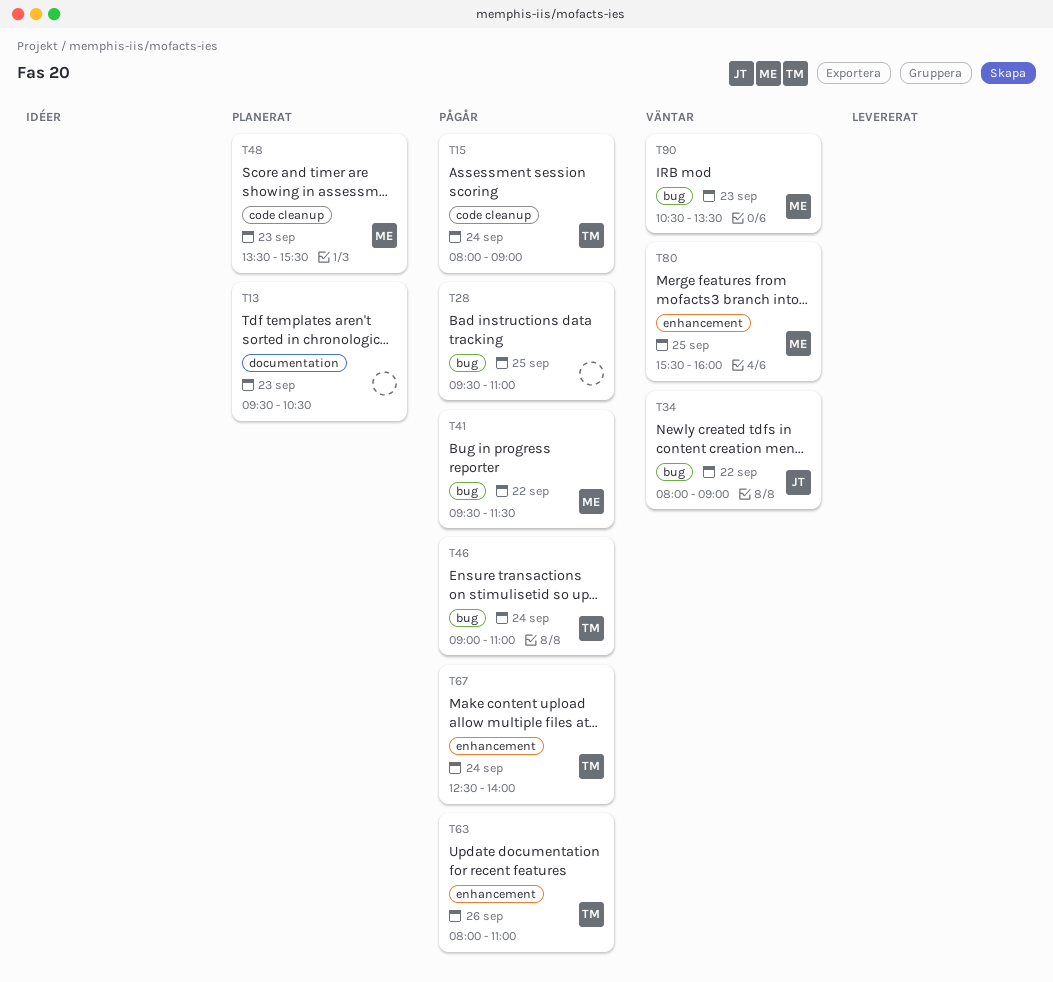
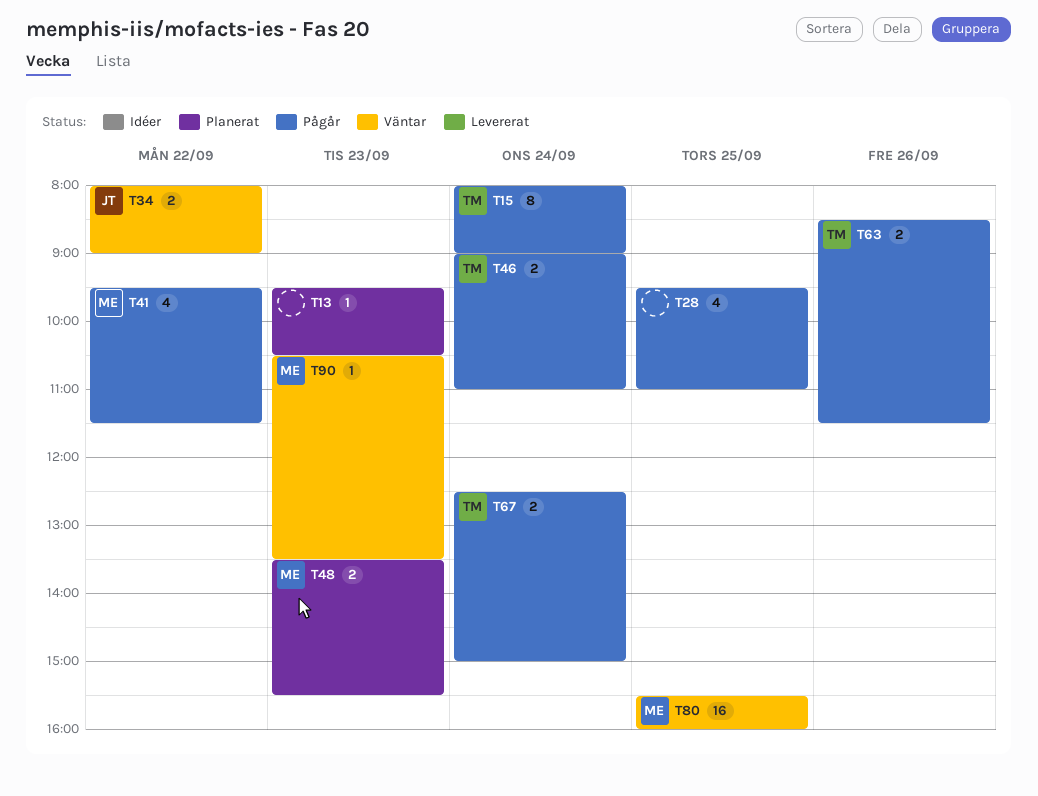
T63, begins: 08:00 -> 08:30
T63, ends: 11:00 -> 11:30
T67, ends: 14:00 -> 15:00

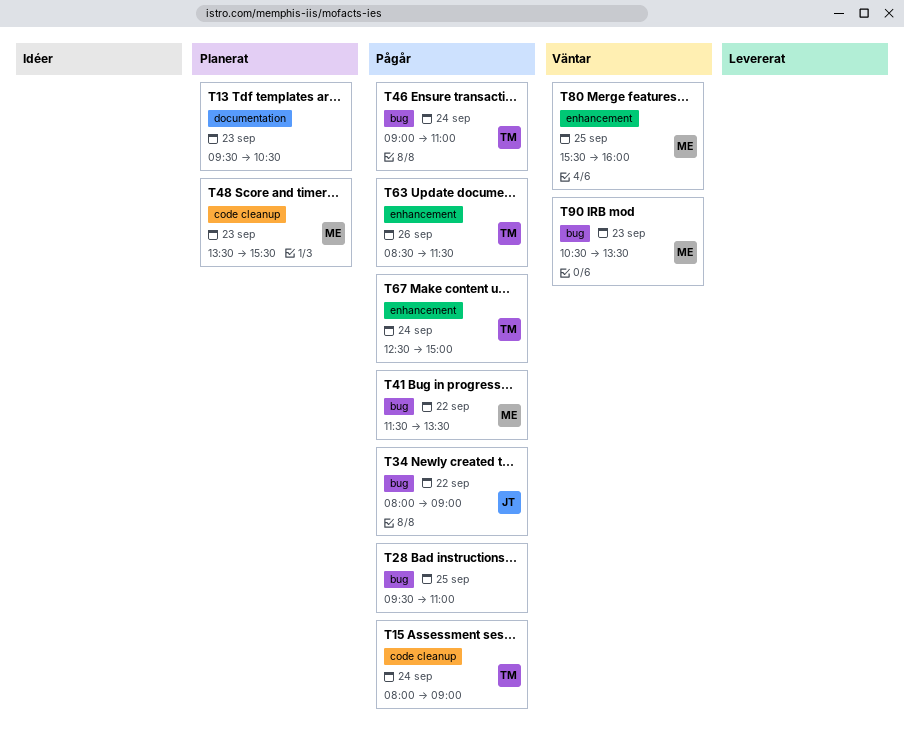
T34, status: Väntar -> Pågår
T41, begins: 09:30 -> 11:30
T41, ends: 11:30 -> 13:30

